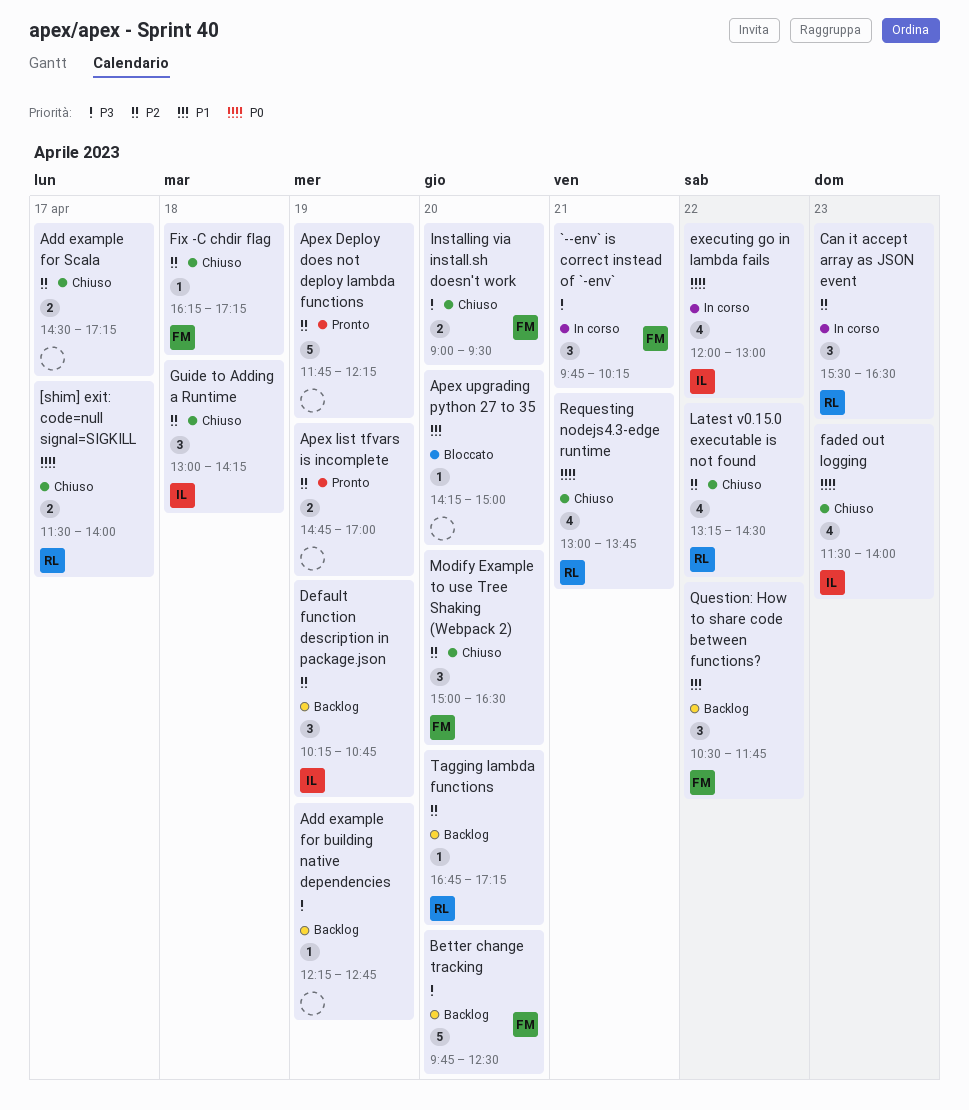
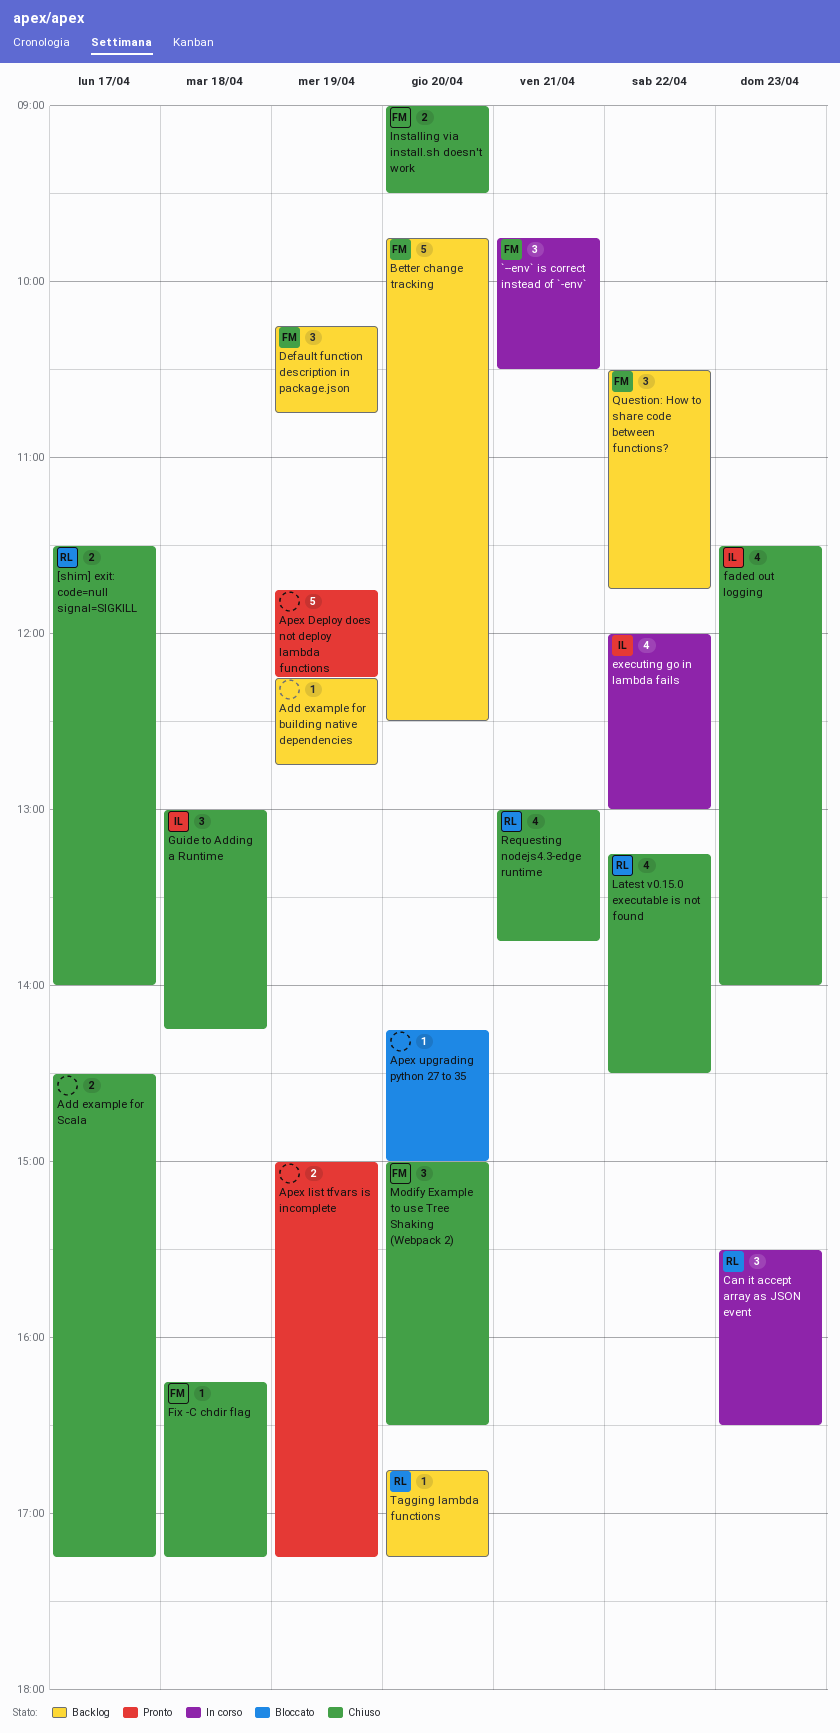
`--env` is correct instead of `-env`, ends: 10:15 -> 10:30
Apex list tfvars is incomplete, begins: 14:45 -> 15:00
Apex list tfvars is incomplete, ends: 17:00 -> 17:15
Default function description in package.json, owner: IL -> FM

